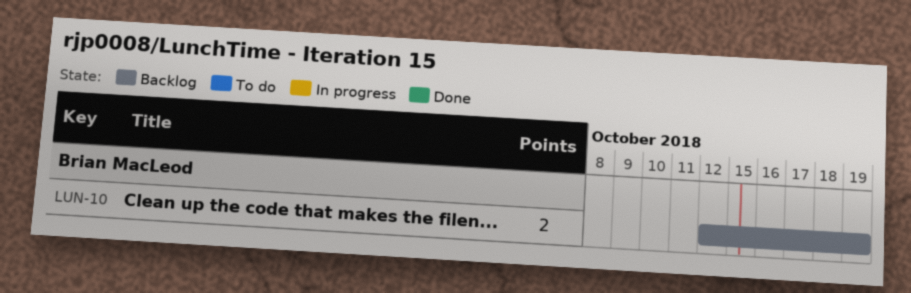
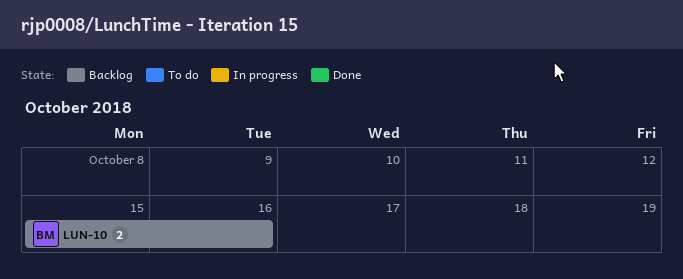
LUN-10, start: Oct 12 -> Oct 15
LUN-10, due: Oct 19 -> Oct 16

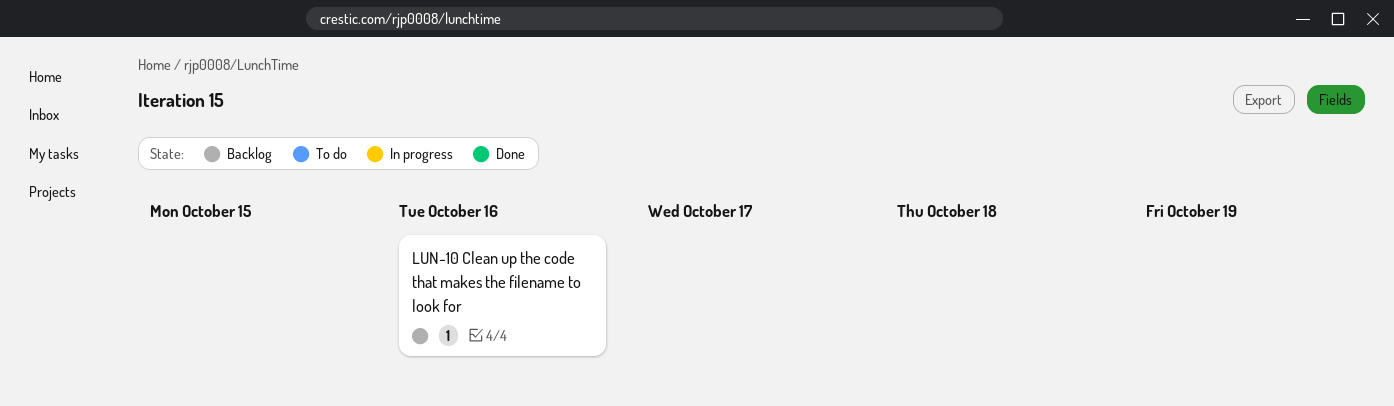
LUN-10, estimate: 2 -> 1

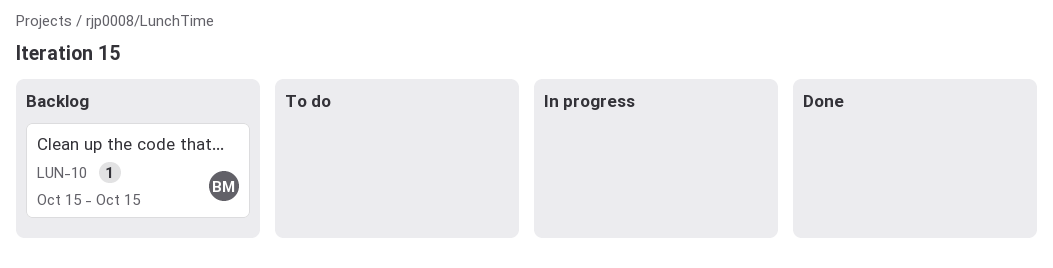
LUN-10, due: Oct 16 -> Oct 15

